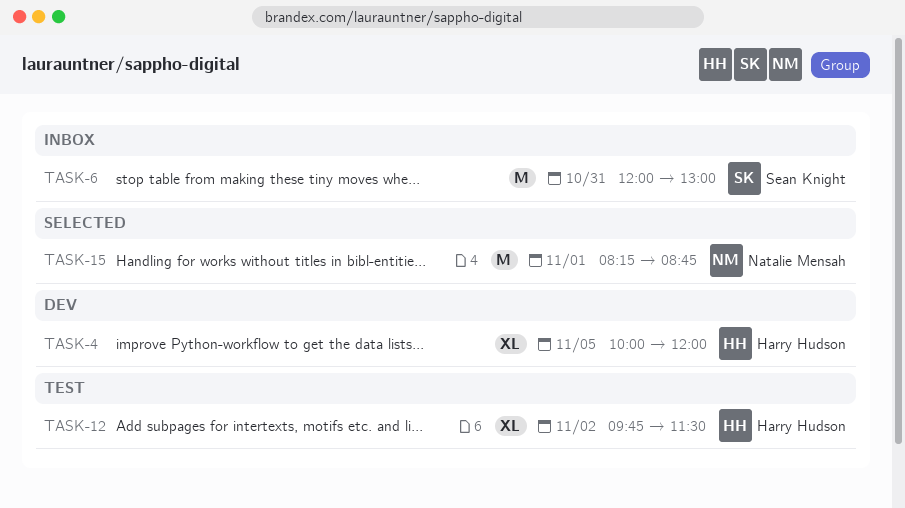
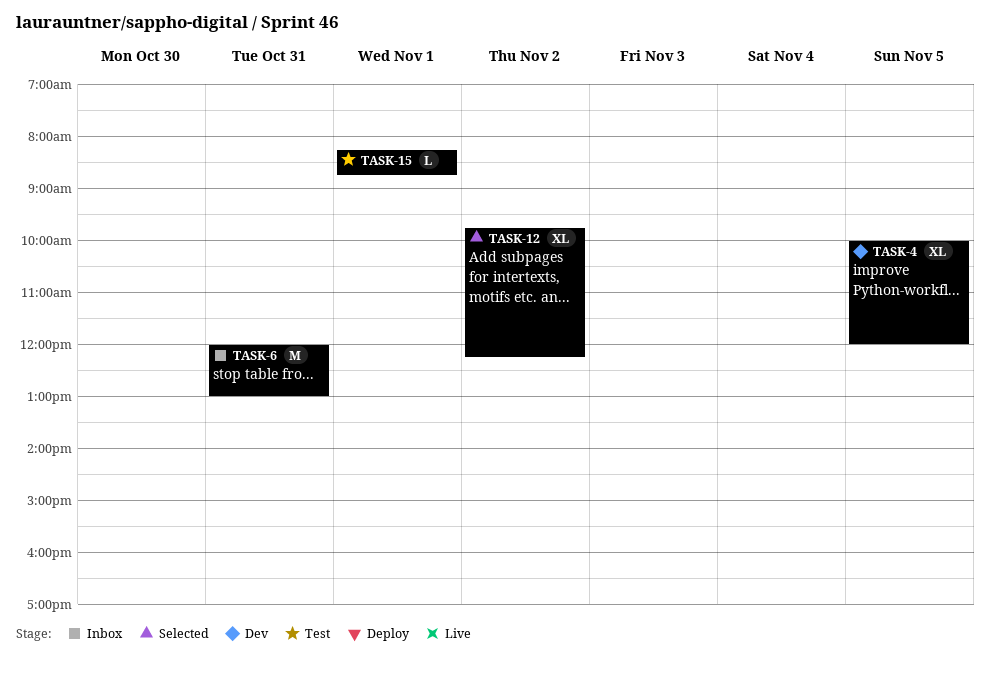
TASK-12, status: Test -> Selected
TASK-12, ends: 11:30 -> 12:15
TASK-15, status: Selected -> Test
TASK-15, estimate: M -> L

